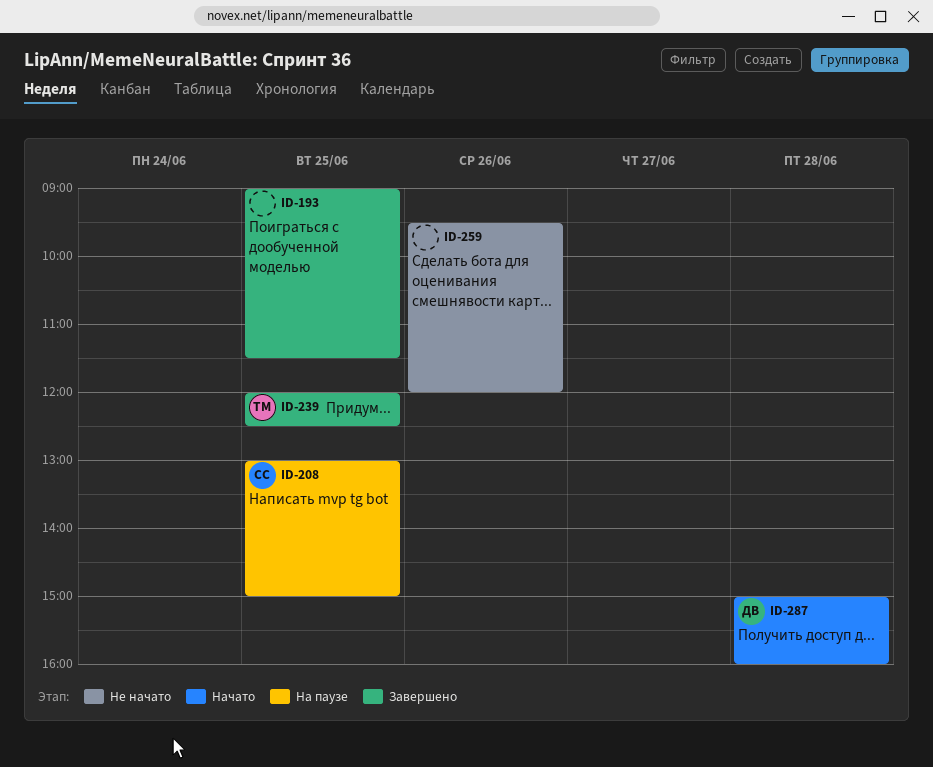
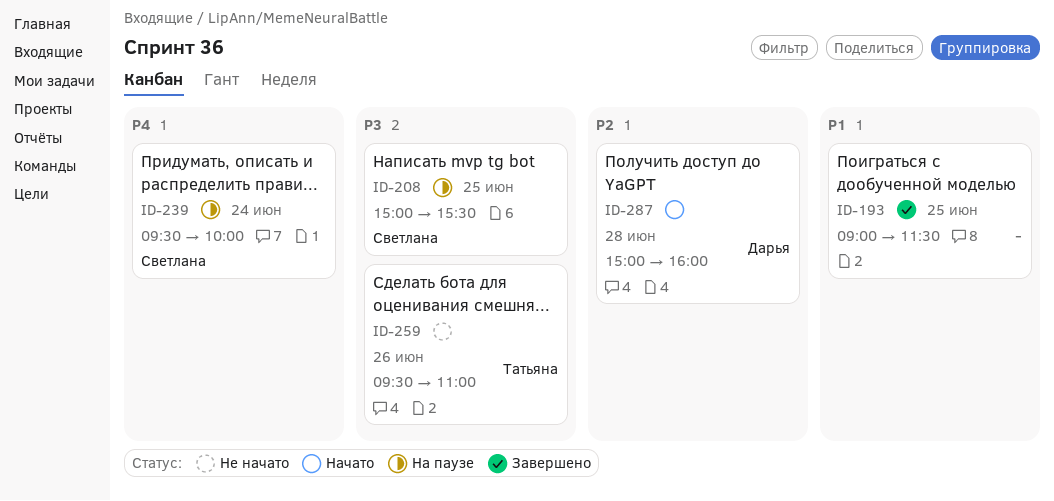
ID-208, begins: 13:00 -> 15:00
ID-208, ends: 15:00 -> 15:30
ID-239, status: Завершено -> На паузе
ID-239, owner: Татьяна -> Светлана
ID-239, day: Jun 25 -> Jun 24
ID-239, begins: 12:00 -> 09:30
ID-239, ends: 12:30 -> 10:00
ID-259, owner: none -> Татьяна
ID-259, ends: 12:00 -> 11:00

